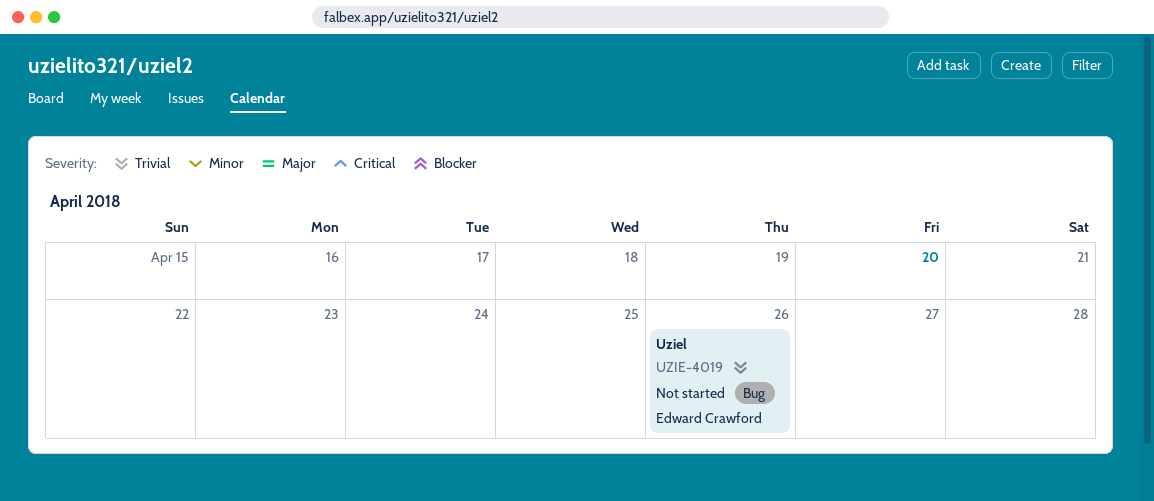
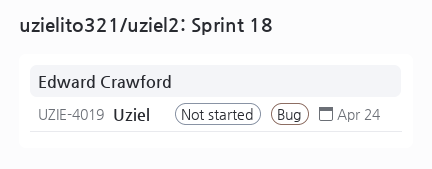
UZIE-4019, due: Apr 26 -> Apr 24

